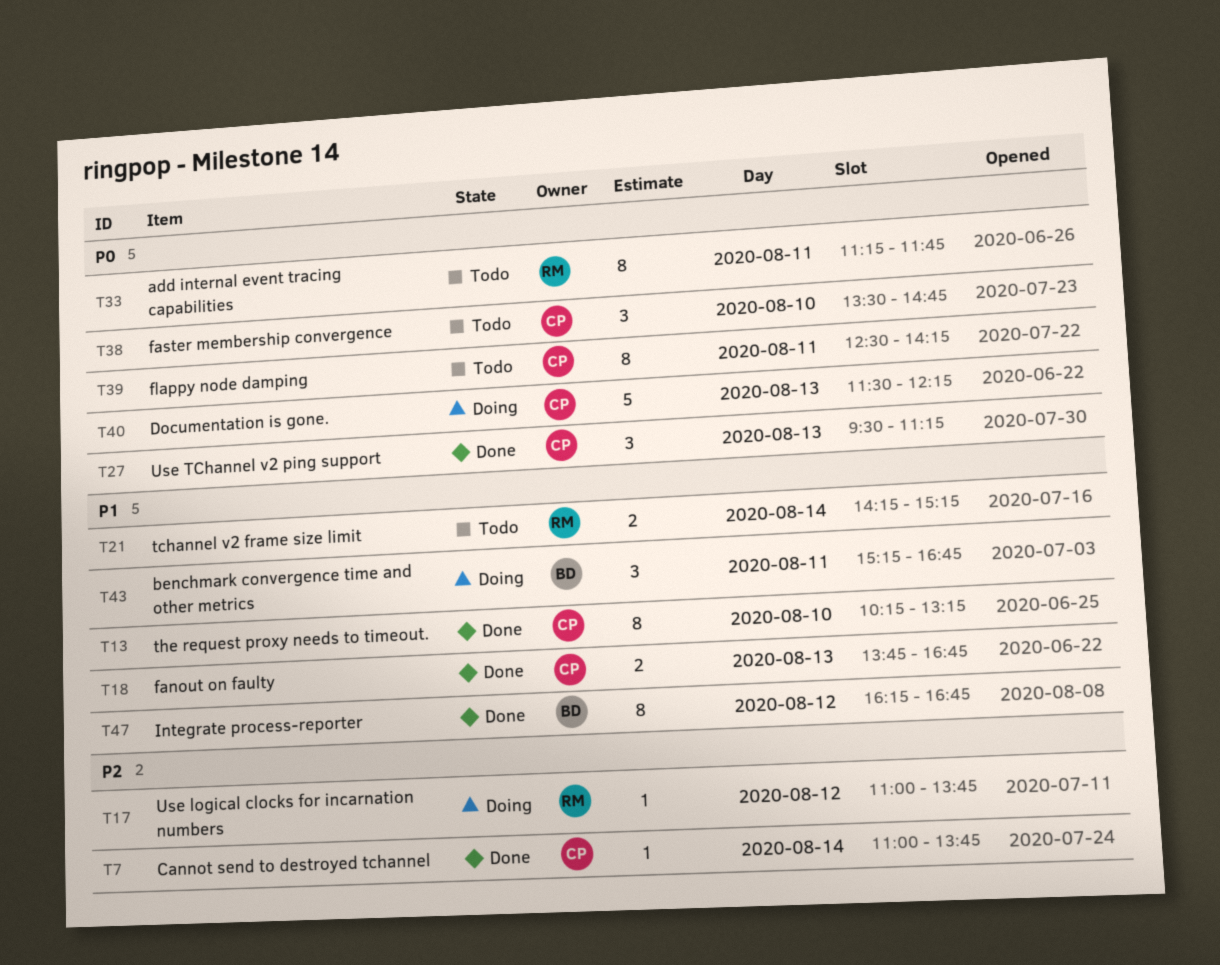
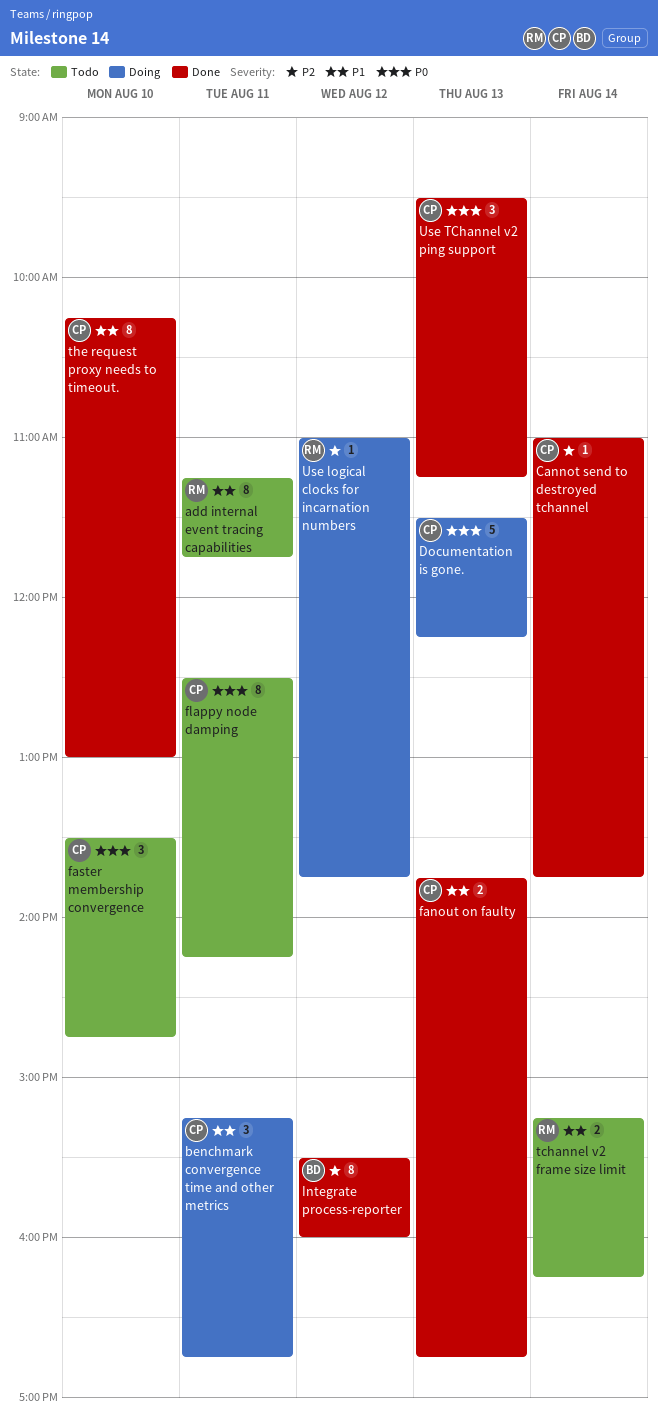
add internal event tracing capabilities, priority: P0 -> P1
benchmark convergence time and other metrics, owner: BD -> CP
Integrate process-reporter, priority: P1 -> P2
Integrate process-reporter, begins: 16:15 -> 15:30
Integrate process-reporter, ends: 16:45 -> 16:00
tchannel v2 frame size limit, begins: 14:15 -> 15:15
tchannel v2 frame size limit, ends: 15:15 -> 16:15
the request proxy needs to timeout., ends: 13:15 -> 13:00

